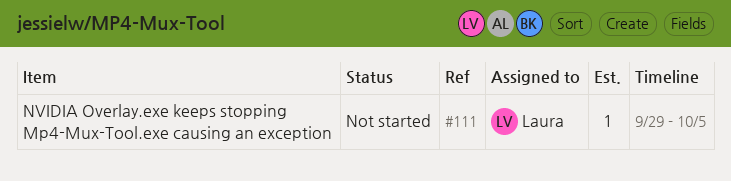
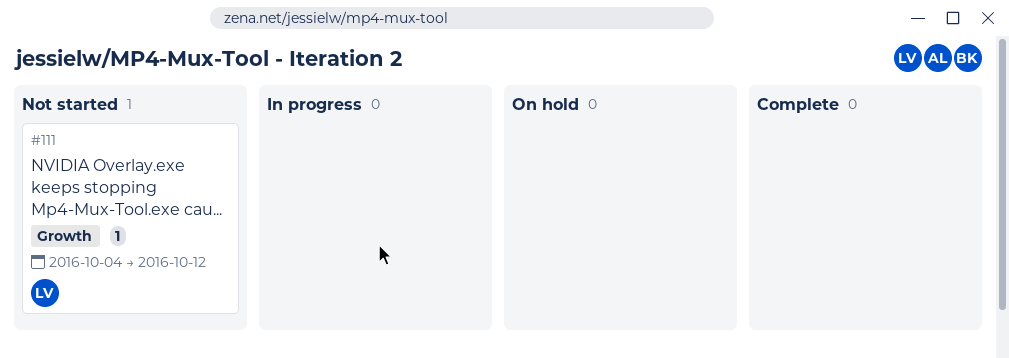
#111, start: Sep 29 -> Oct 4
#111, due: Oct 5 -> Oct 12

